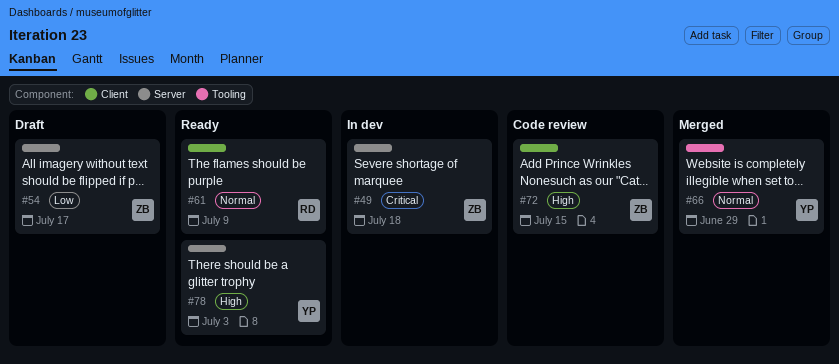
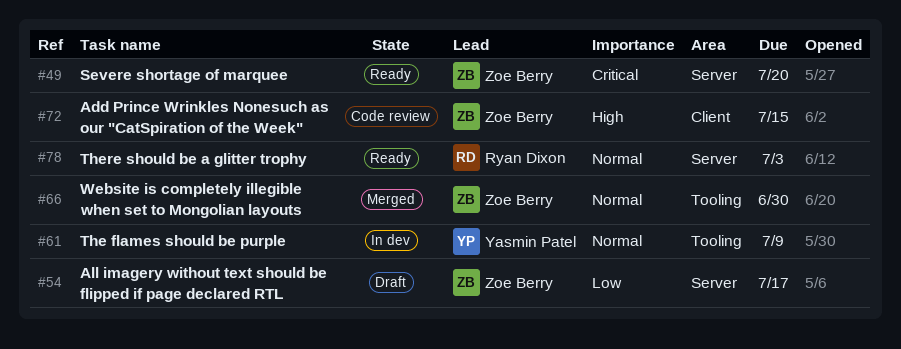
#49, status: In dev -> Ready
#49, due: Jul 18 -> Jul 20
#61, status: Ready -> In dev
#61, owner: Ryan Dixon -> Yasmin Patel
#61, label: Client -> Tooling
#66, owner: Yasmin Patel -> Zoe Berry
#66, due: Jun 29 -> Jun 30
#78, owner: Yasmin Patel -> Ryan Dixon
#78, priority: High -> Normal

